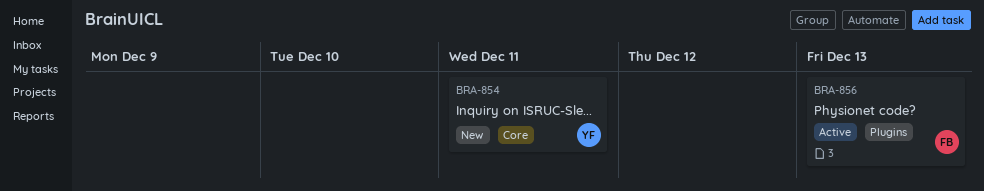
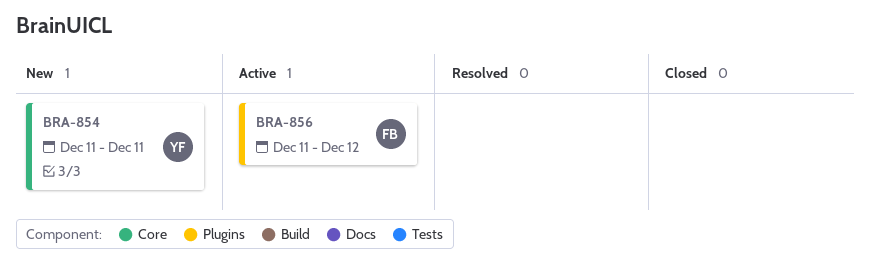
BRA-856, due: Dec 13 -> Dec 12

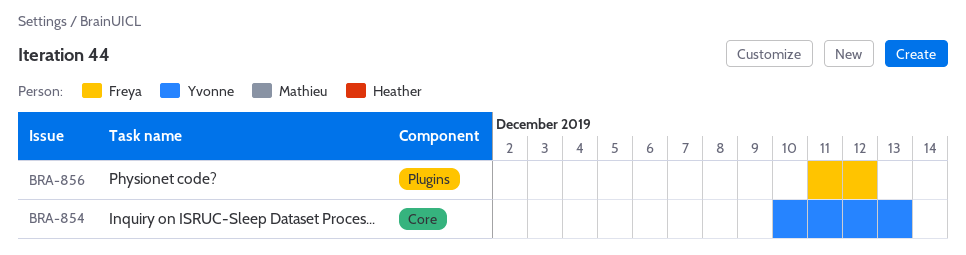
BRA-854, start: Dec 11 -> Dec 10
BRA-854, due: Dec 11 -> Dec 13

